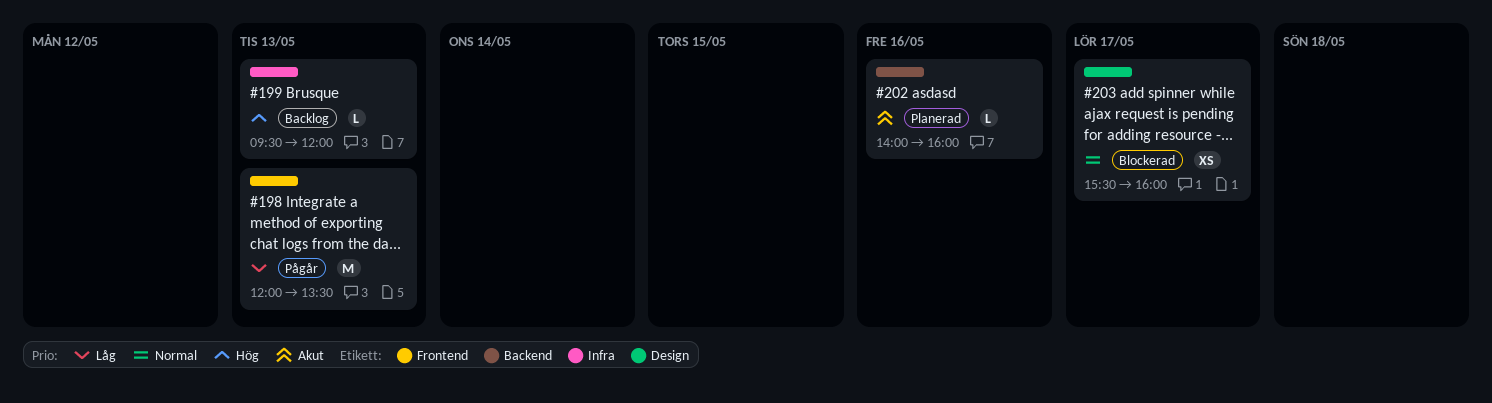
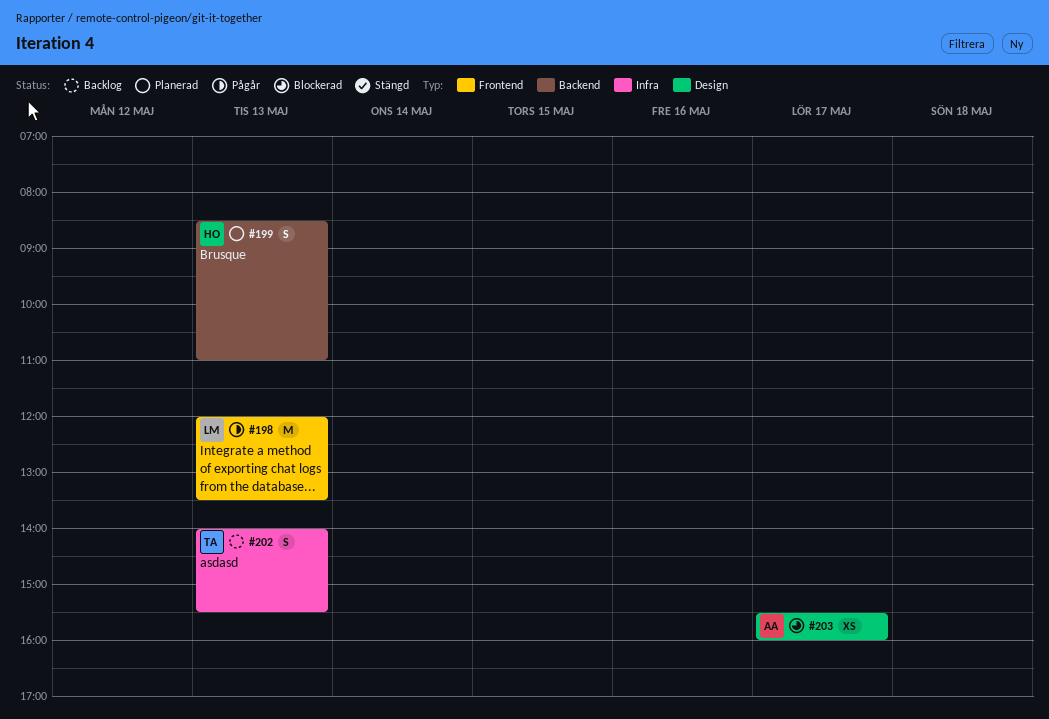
#199, status: Backlog -> Planerad
#199, label: Infra -> Backend
#199, estimate: L -> S
#199, begins: 09:30 -> 08:30
#199, ends: 12:00 -> 11:00
#202, status: Planerad -> Backlog
#202, label: Backend -> Infra
#202, estimate: L -> S
#202, day: May 16 -> May 13
#202, ends: 16:00 -> 15:30

